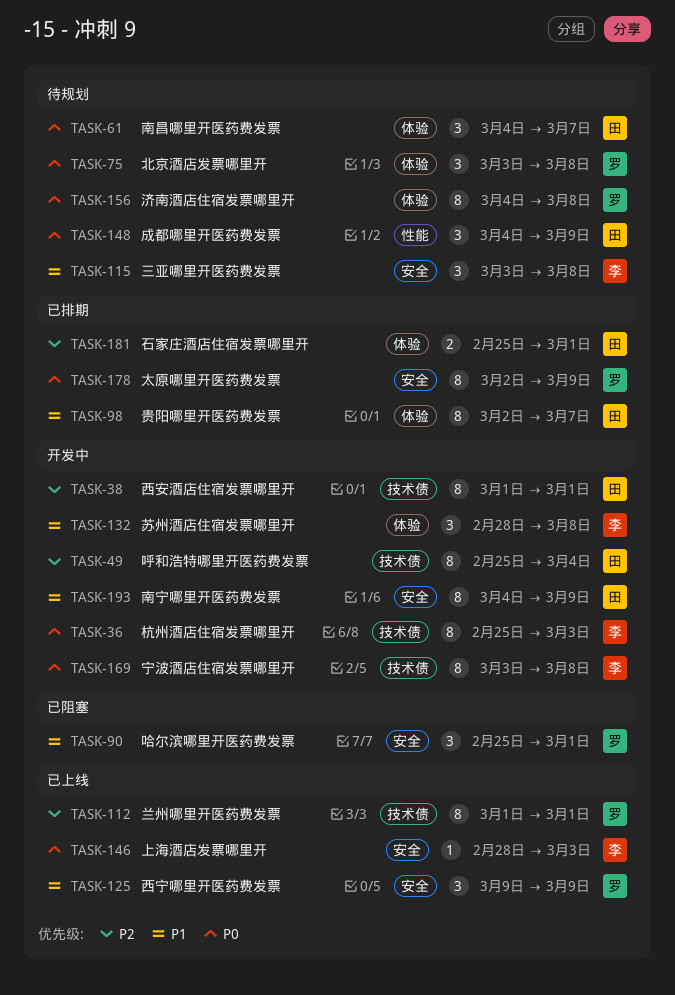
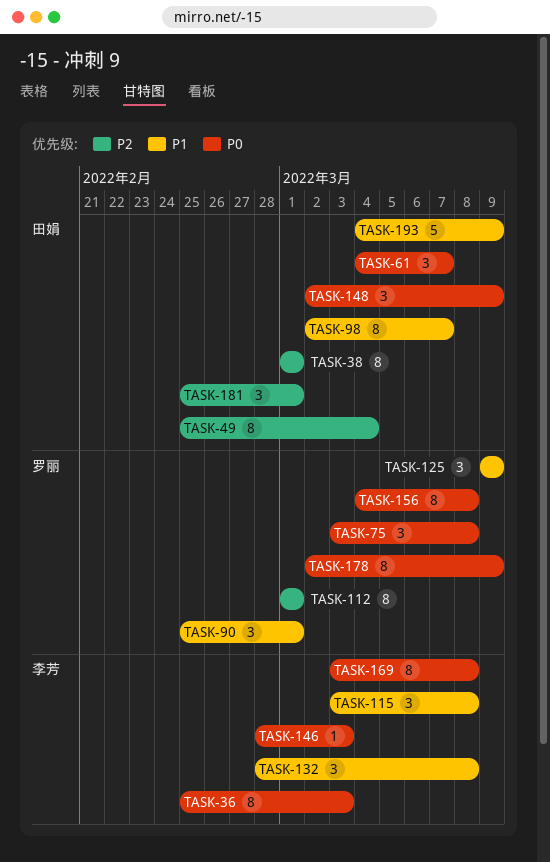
TASK-148, start: Mar 4 -> Mar 2
TASK-181, estimate: 2 -> 3
TASK-193, estimate: 8 -> 5

